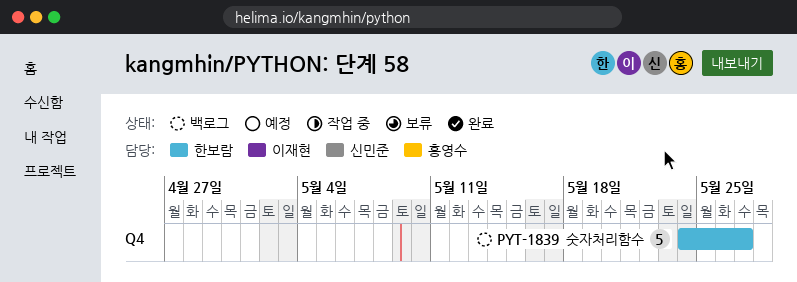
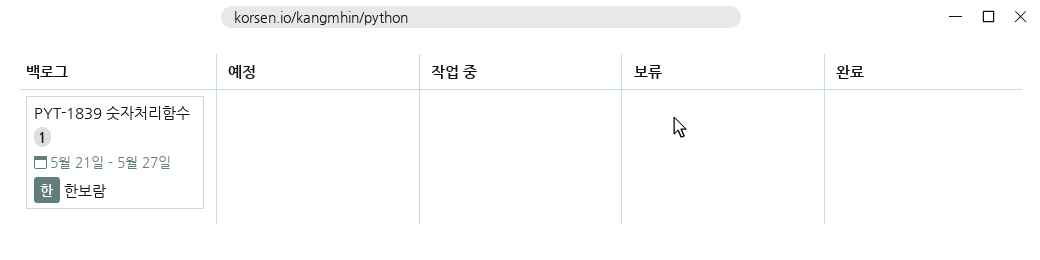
PYT-1839, estimate: 5 -> 1
PYT-1839, start: May 24 -> May 21

